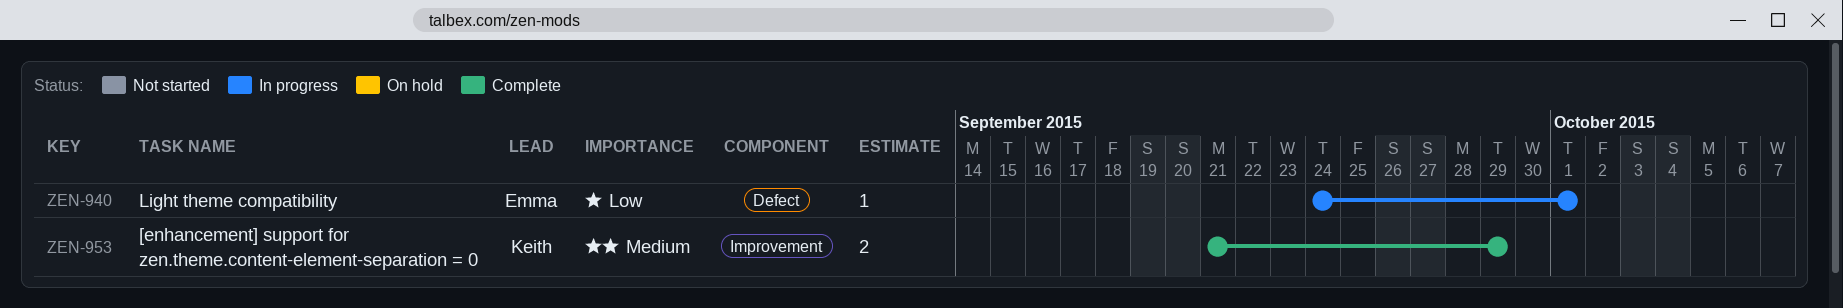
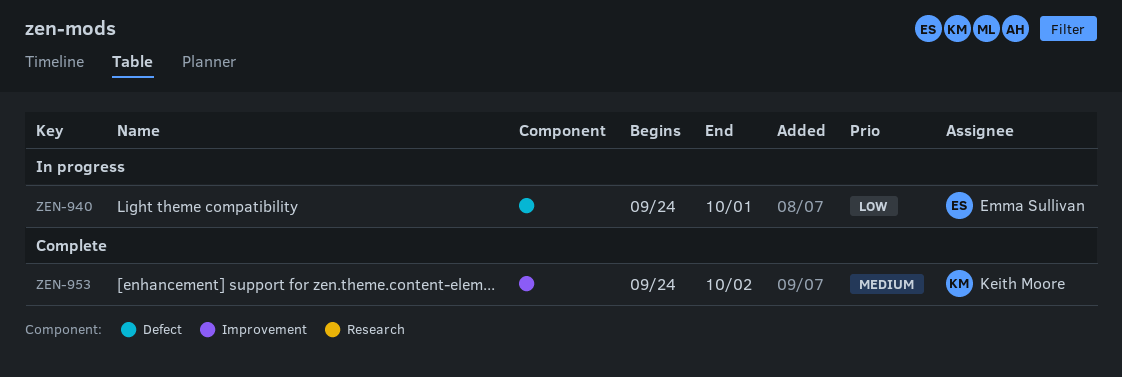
ZEN-953, start: Sep 21 -> Sep 24
ZEN-953, due: Sep 29 -> Oct 2

